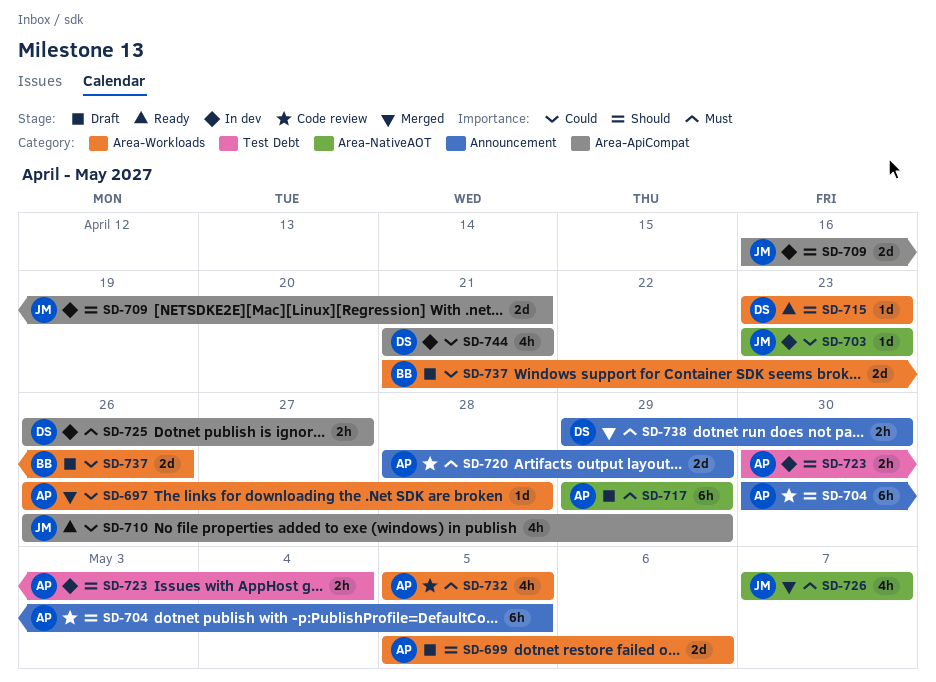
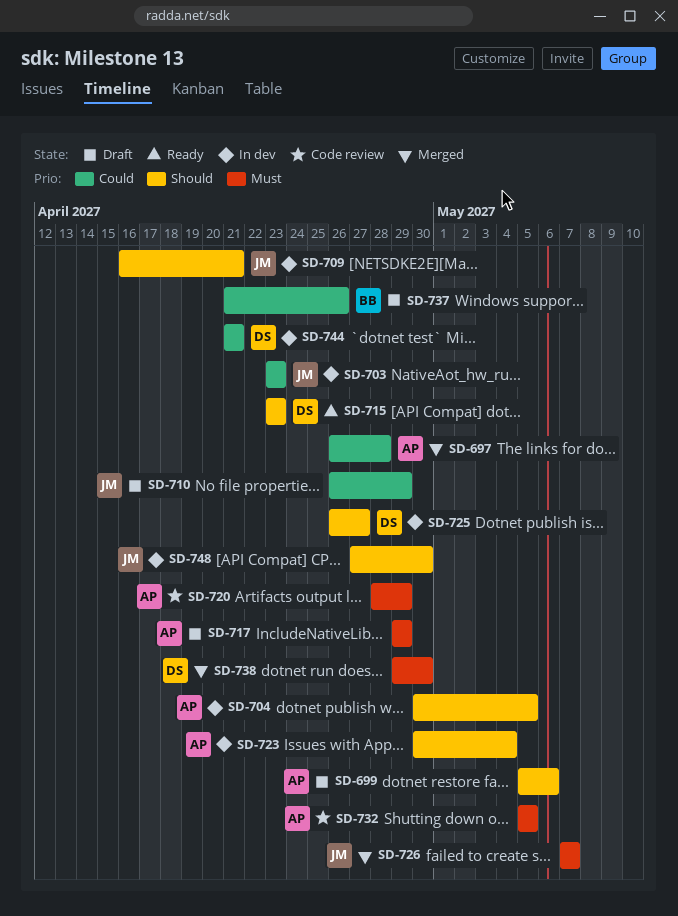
SD-704, status: Code review -> In dev
SD-710, status: Ready -> Draft
SD-725, priority: Must -> Should
SD-748: none -> present

